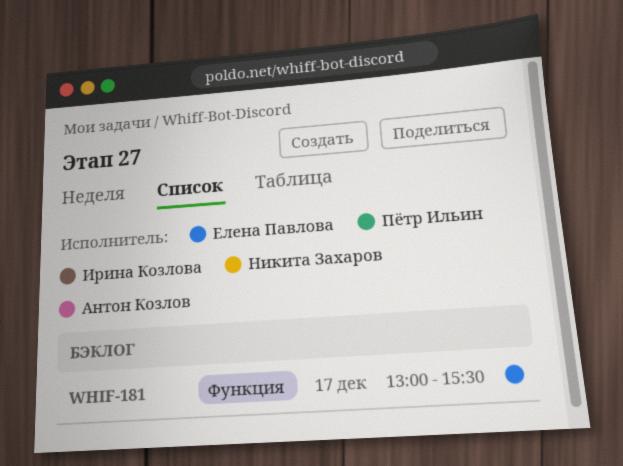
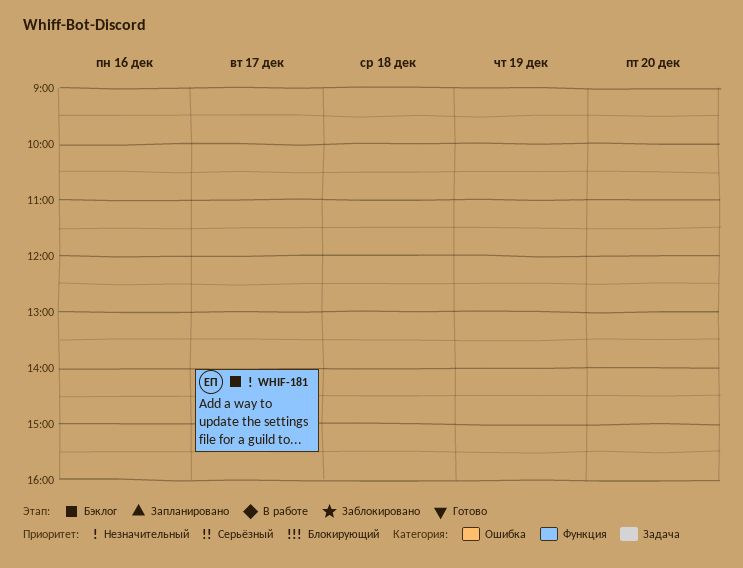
WHIF-181, begins: 13:00 -> 14:00

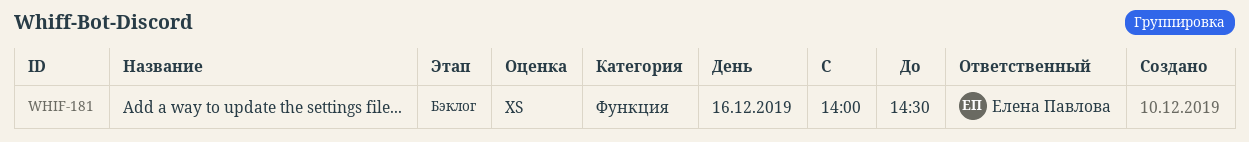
WHIF-181, day: Dec 17 -> Dec 16
WHIF-181, ends: 15:30 -> 14:30

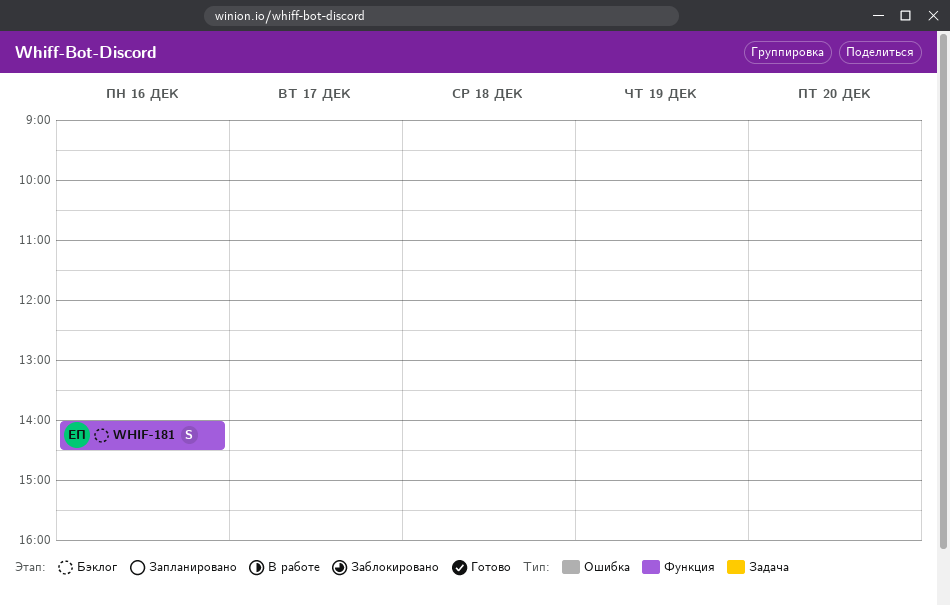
WHIF-181, estimate: XS -> S

